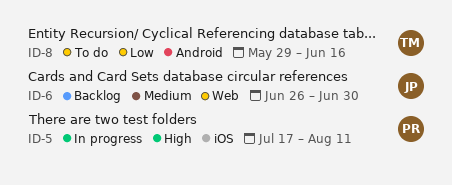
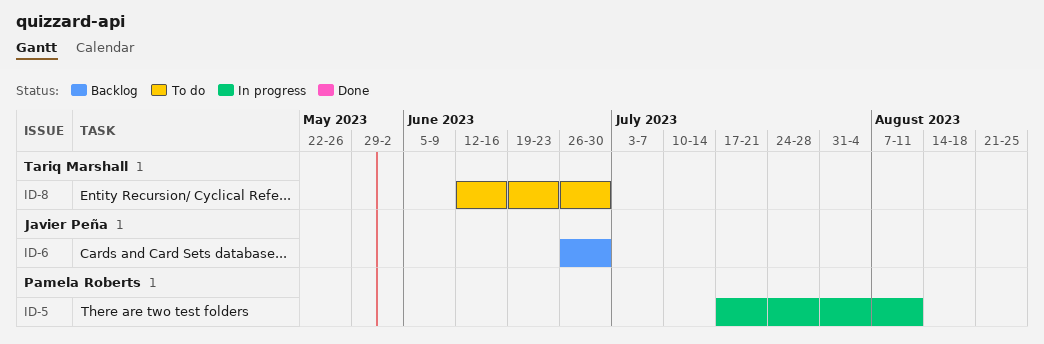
ID-8, start: May 29 -> Jun 12
ID-8, due: Jun 16 -> Jun 30

